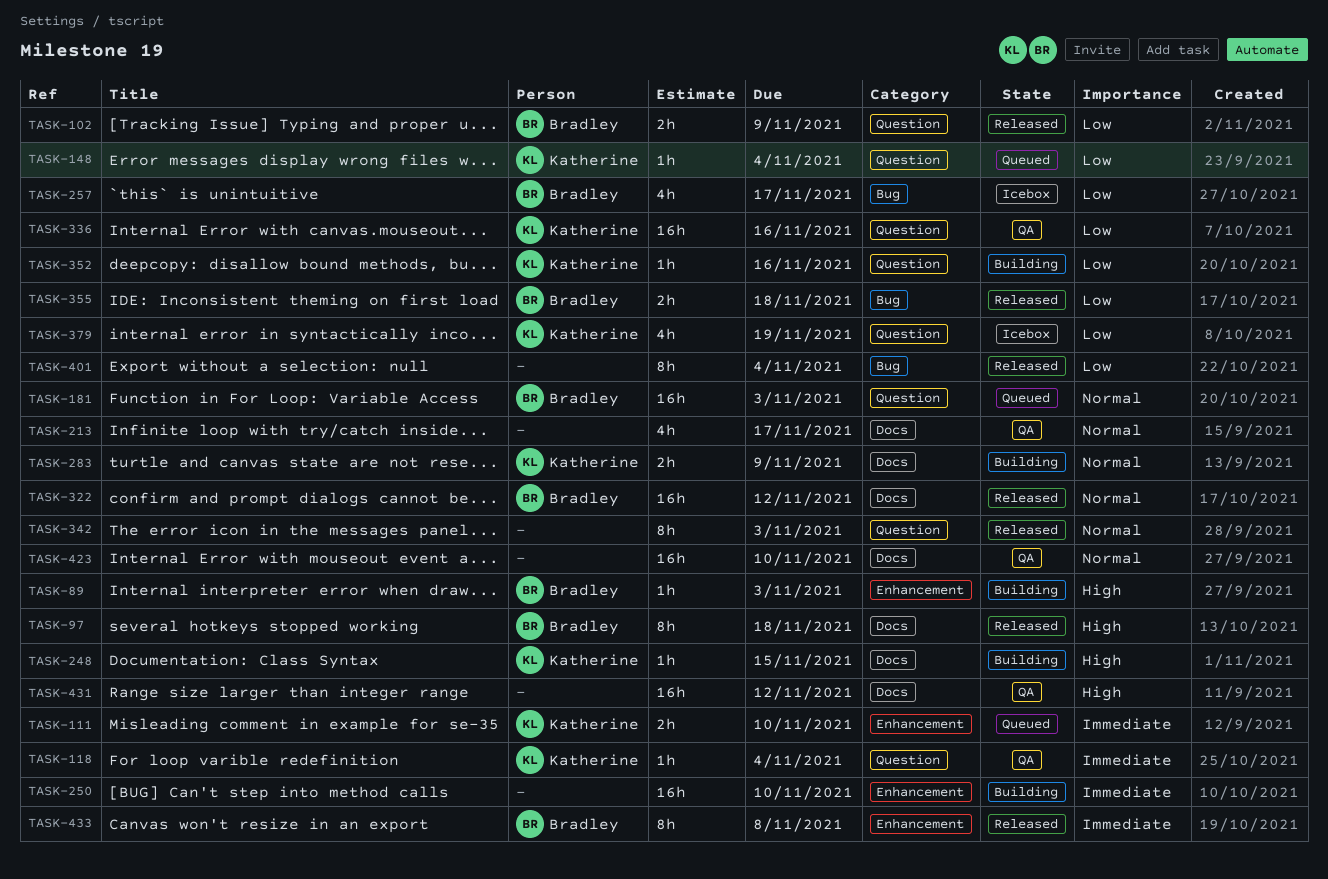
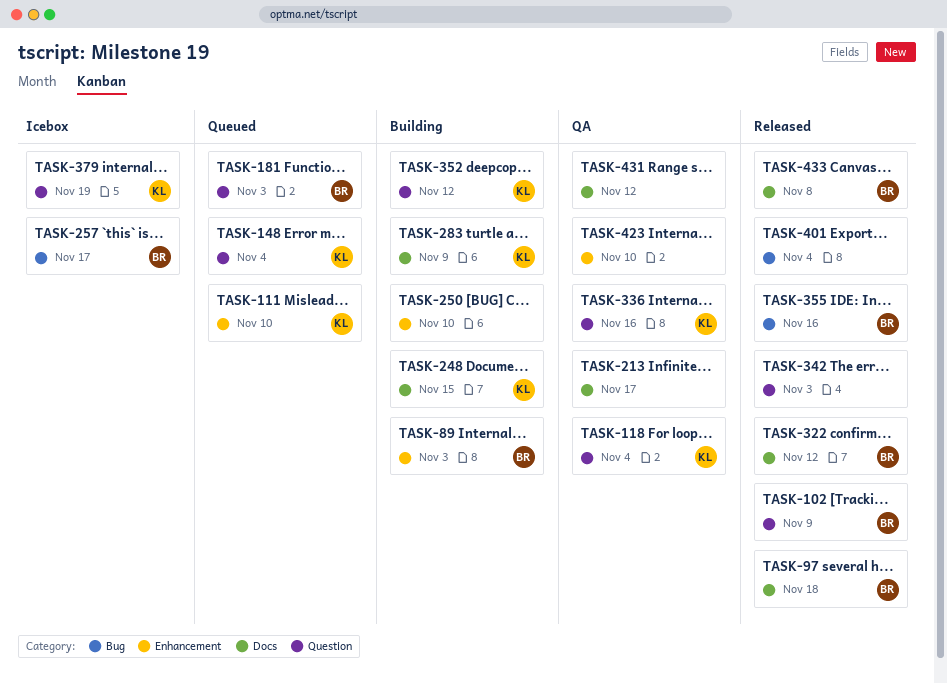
TASK-352, due: Nov 16 -> Nov 12
TASK-355, due: Nov 18 -> Nov 16
TASK-423, label: Docs -> Enhancement
TASK-433, label: Enhancement -> Docs

